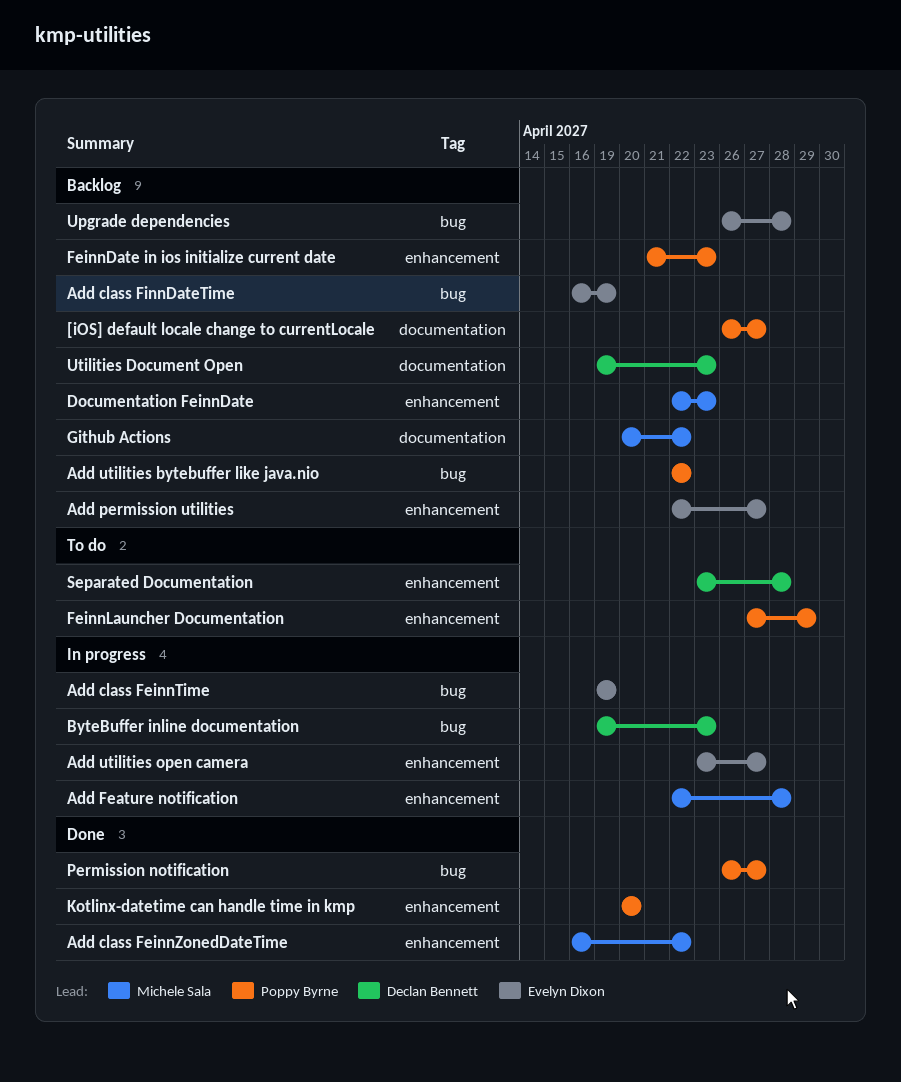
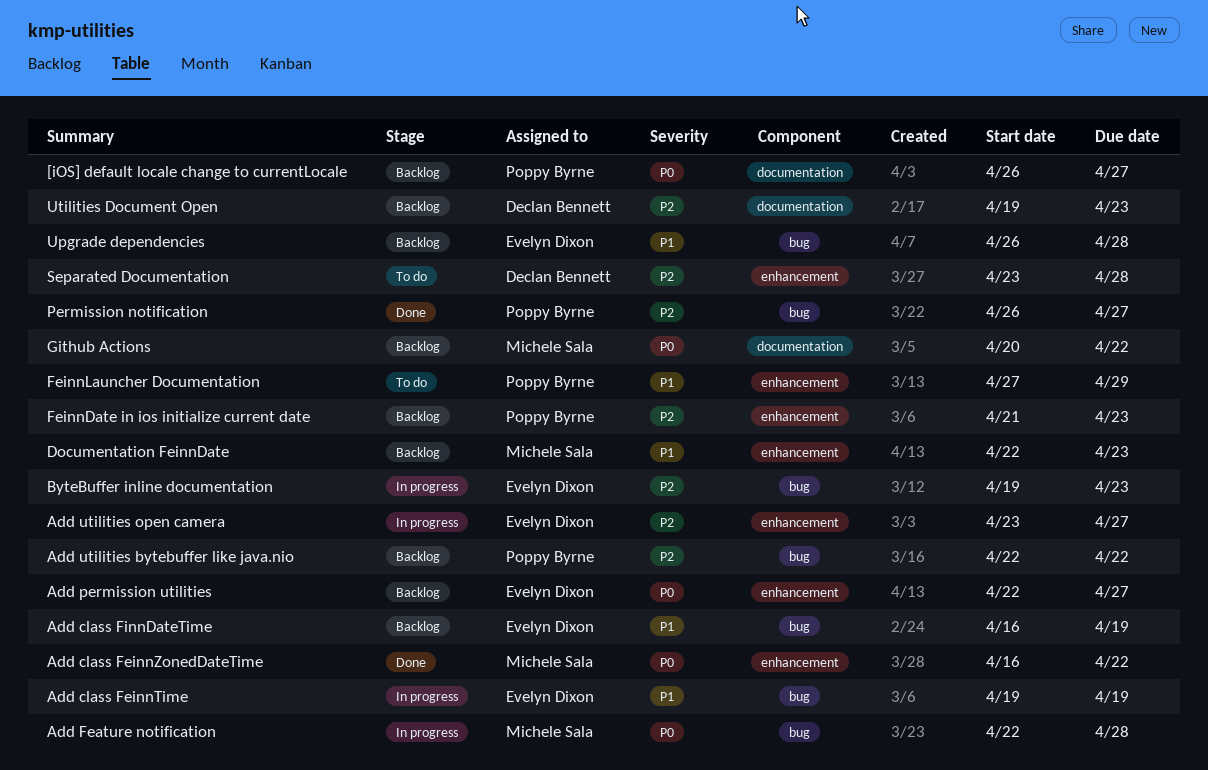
Add Feature notification, label: enhancement -> bug
ByteBuffer inline documentation, owner: Declan Bennett -> Evelyn Dixon
Kotlinx-datetime can handle time in kmp: present -> none

